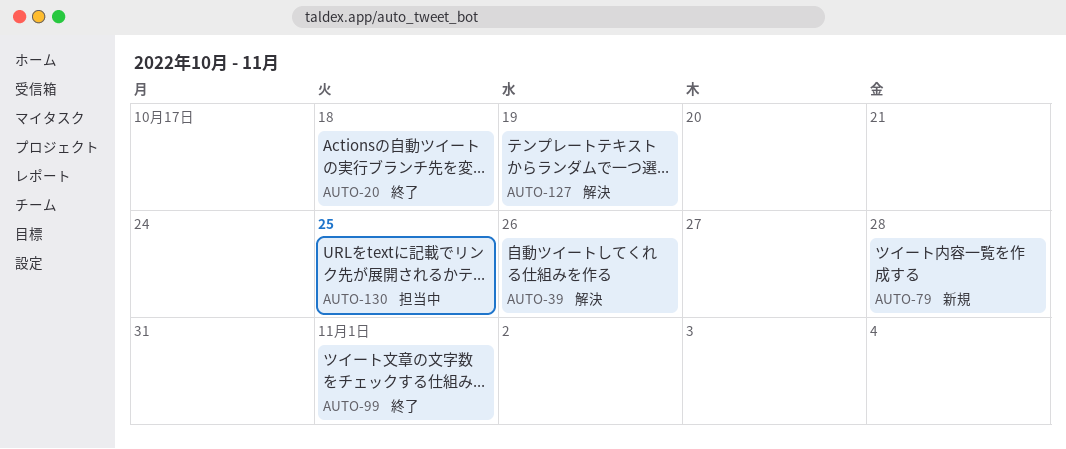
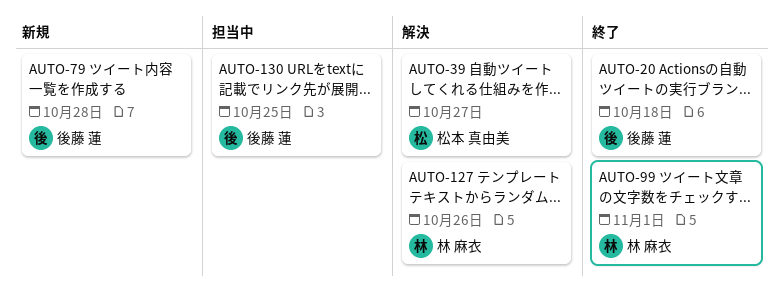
AUTO-39, due: Oct 26 -> Oct 27
AUTO-127, due: Oct 19 -> Oct 26

